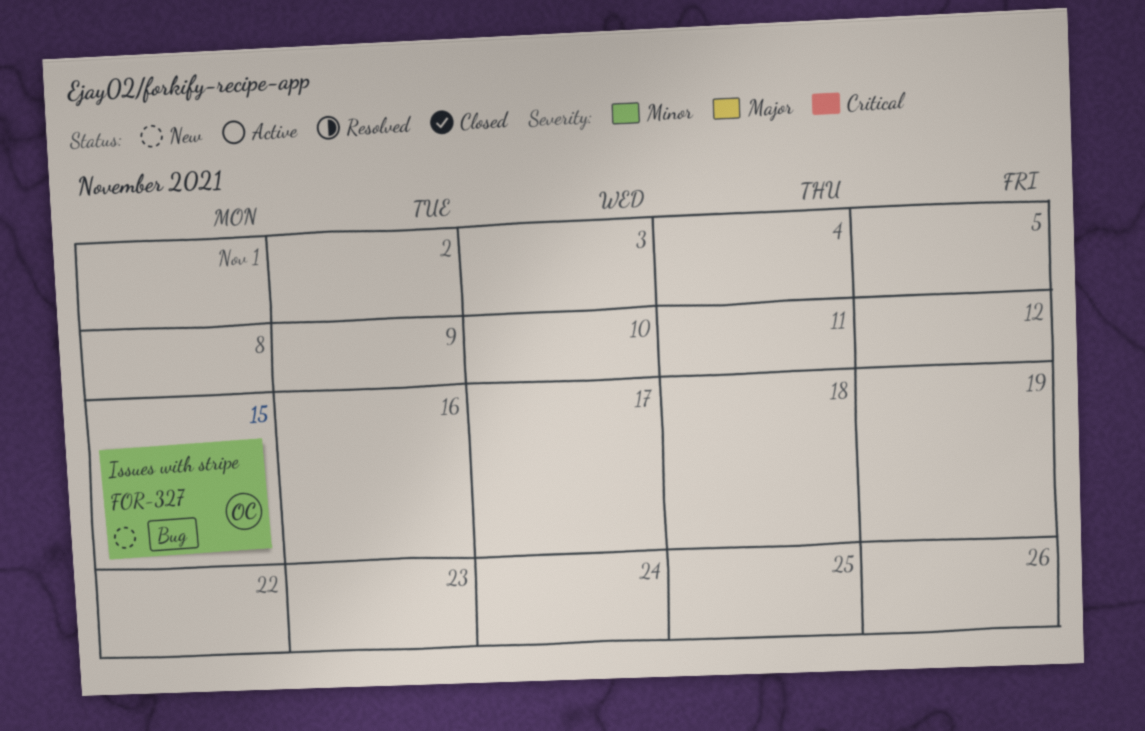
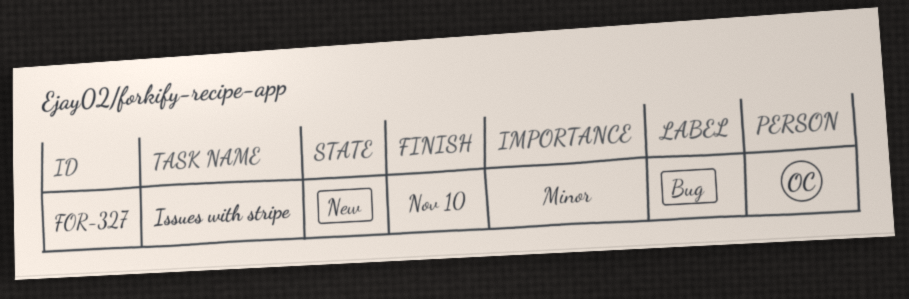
FOR-327, due: Nov 15 -> Nov 10

